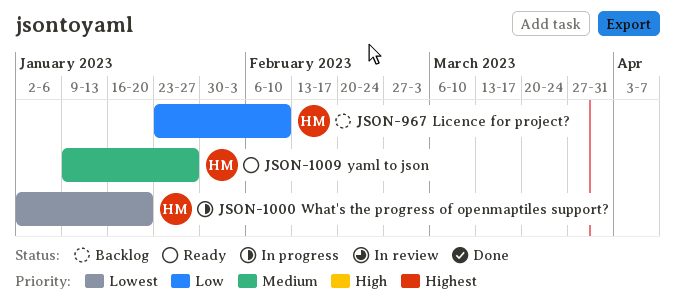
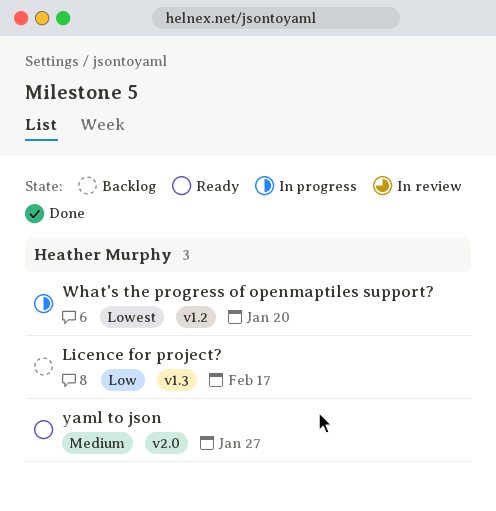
Licence for project?, due: Feb 10 -> Feb 17

